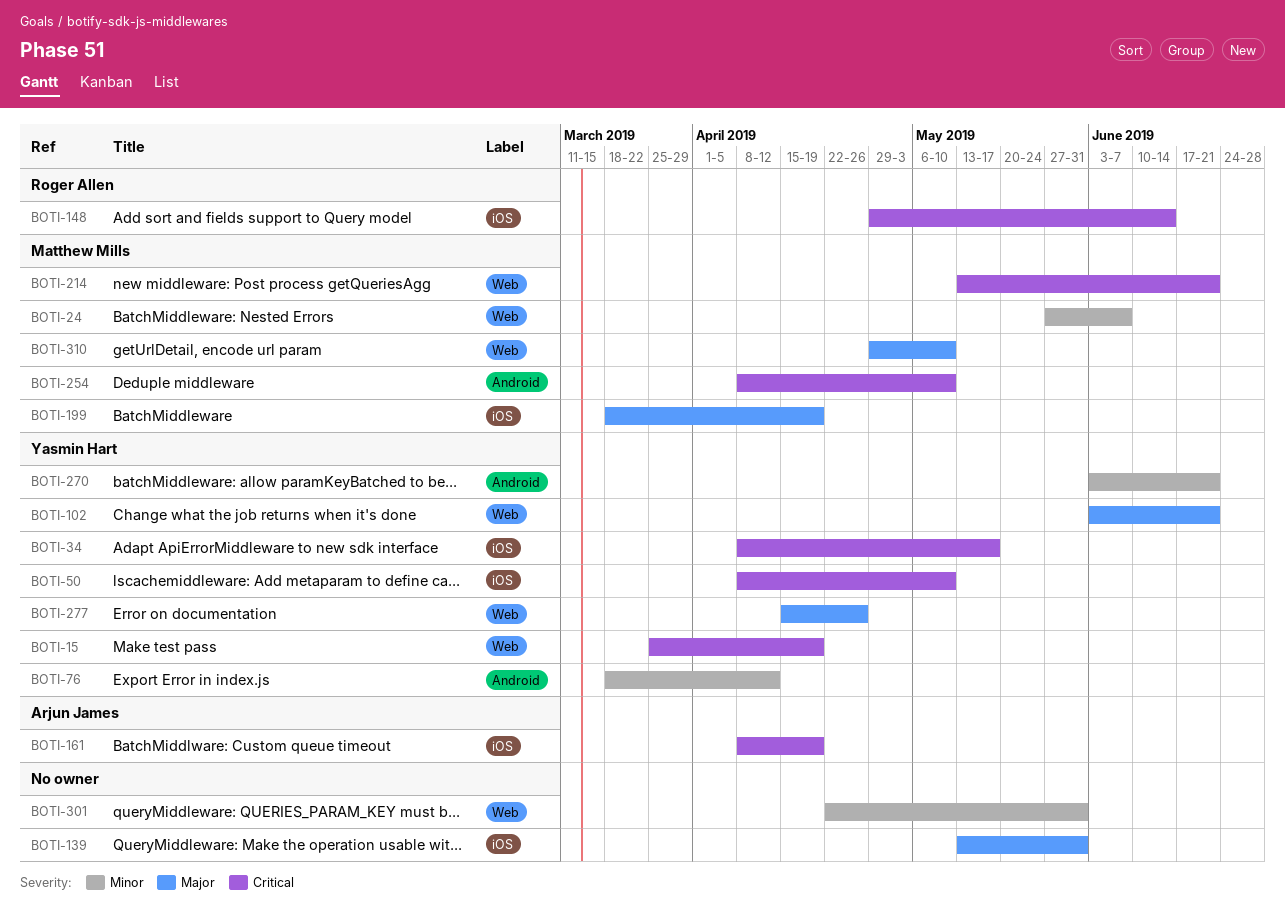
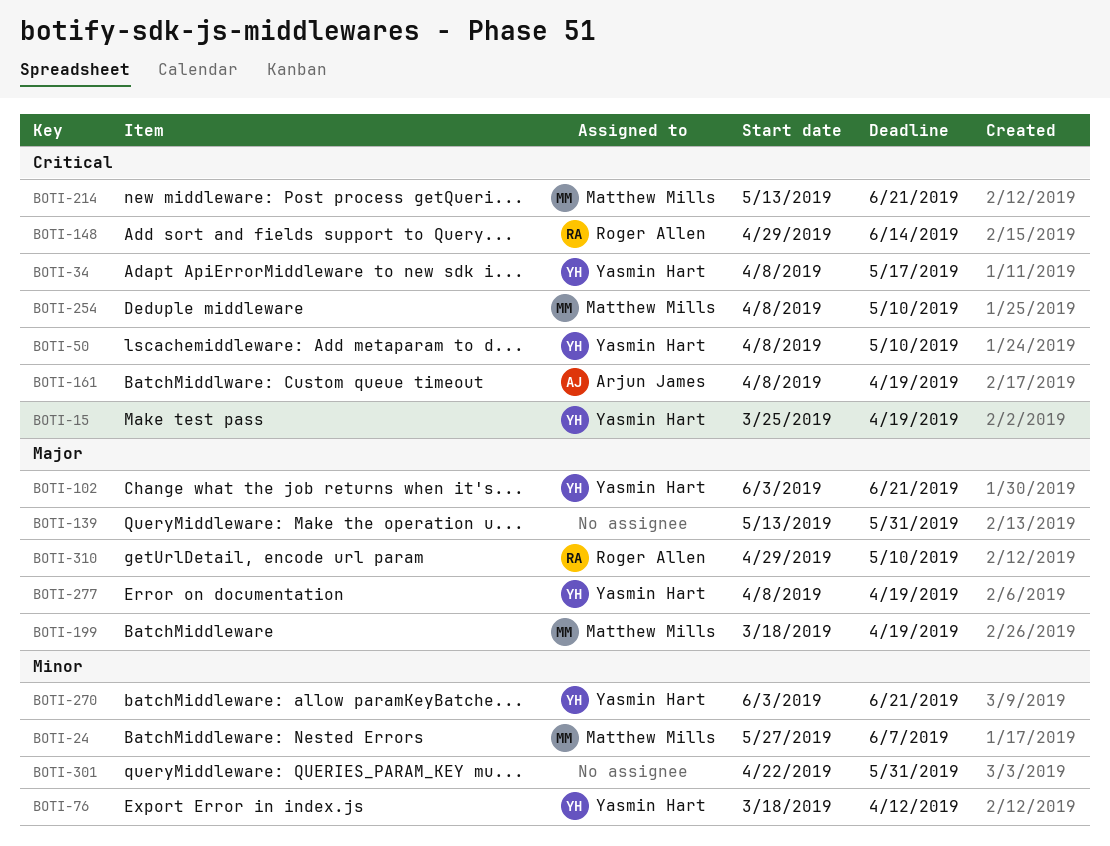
BOTI-277, start: Apr 15 -> Apr 8
BOTI-277, due: Apr 26 -> Apr 19
BOTI-310, owner: Matthew Mills -> Roger Allen

